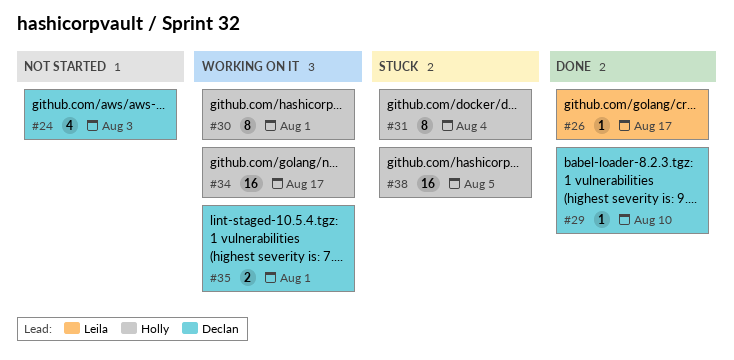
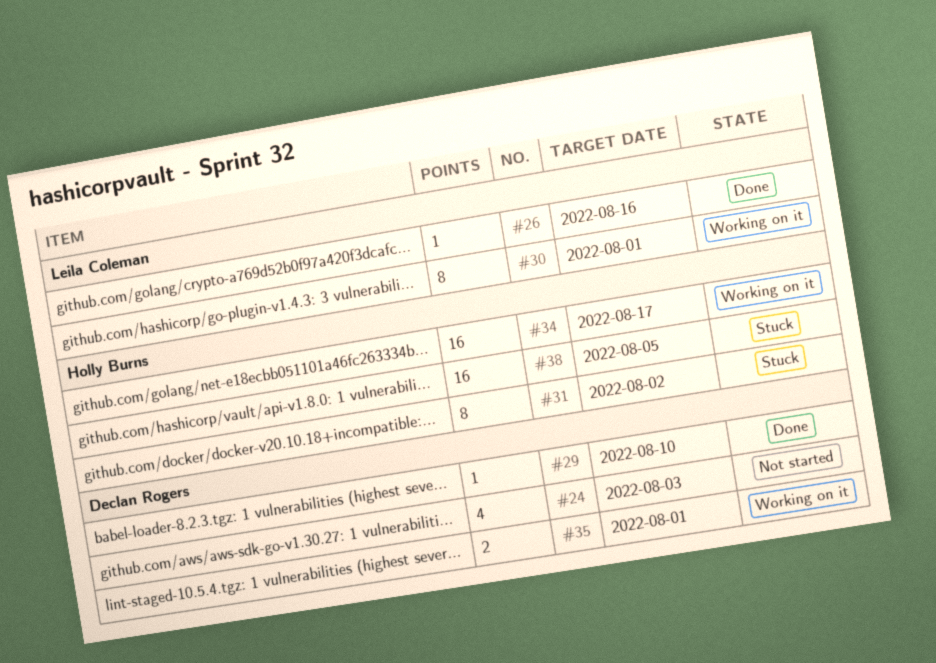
#26, due: Aug 17 -> Aug 16
#30, owner: Holly Burns -> Leila Coleman
#31, due: Aug 4 -> Aug 2

